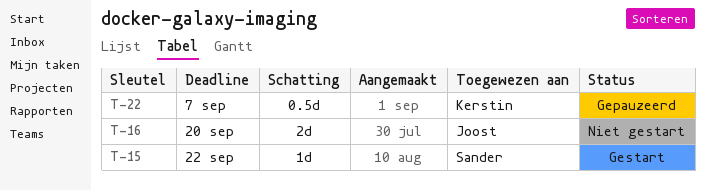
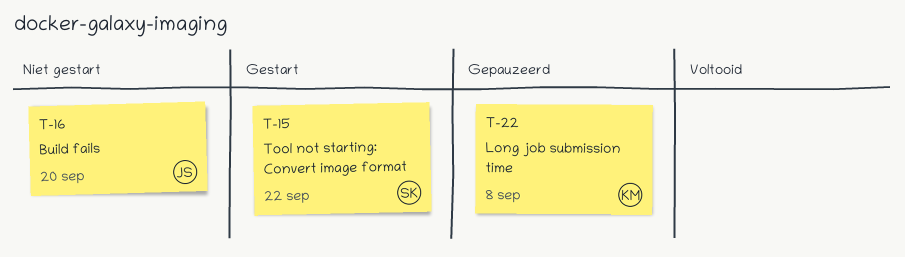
T-22, due: Sep 7 -> Sep 8

